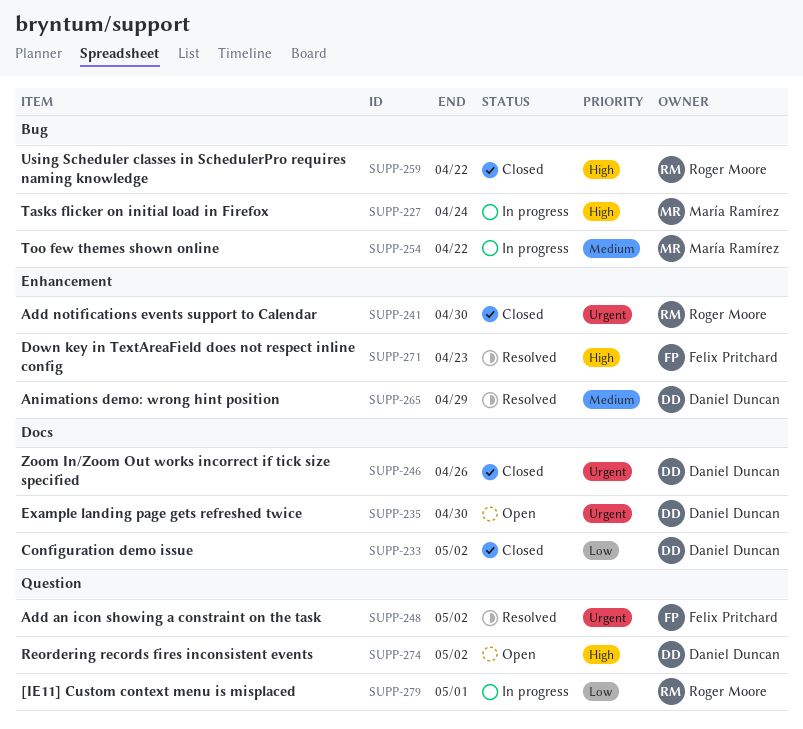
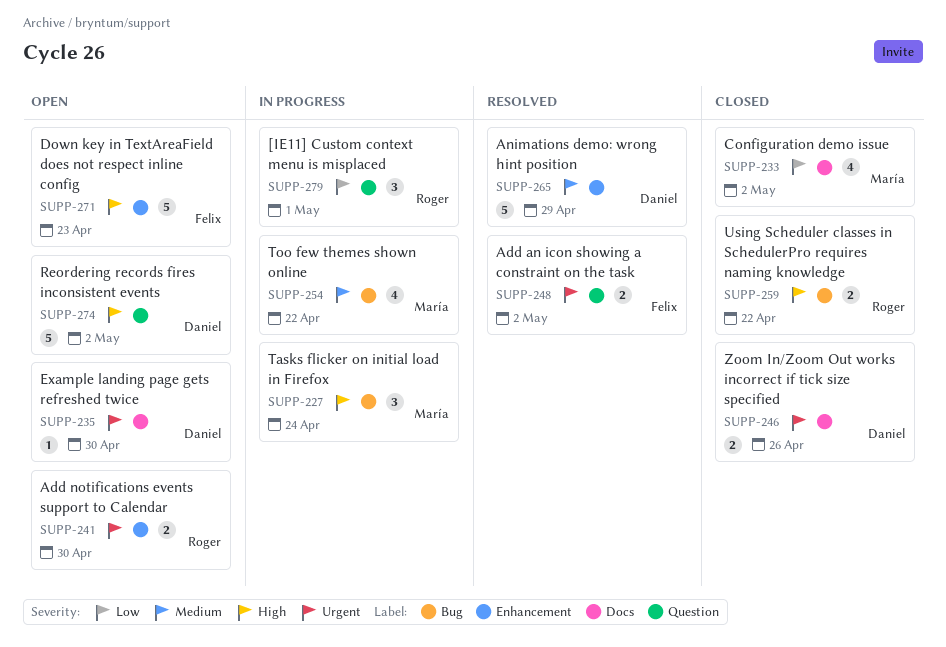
SUPP-233, owner: Daniel Duncan -> María Ramírez
SUPP-241, status: Closed -> Open
SUPP-271, status: Resolved -> Open

